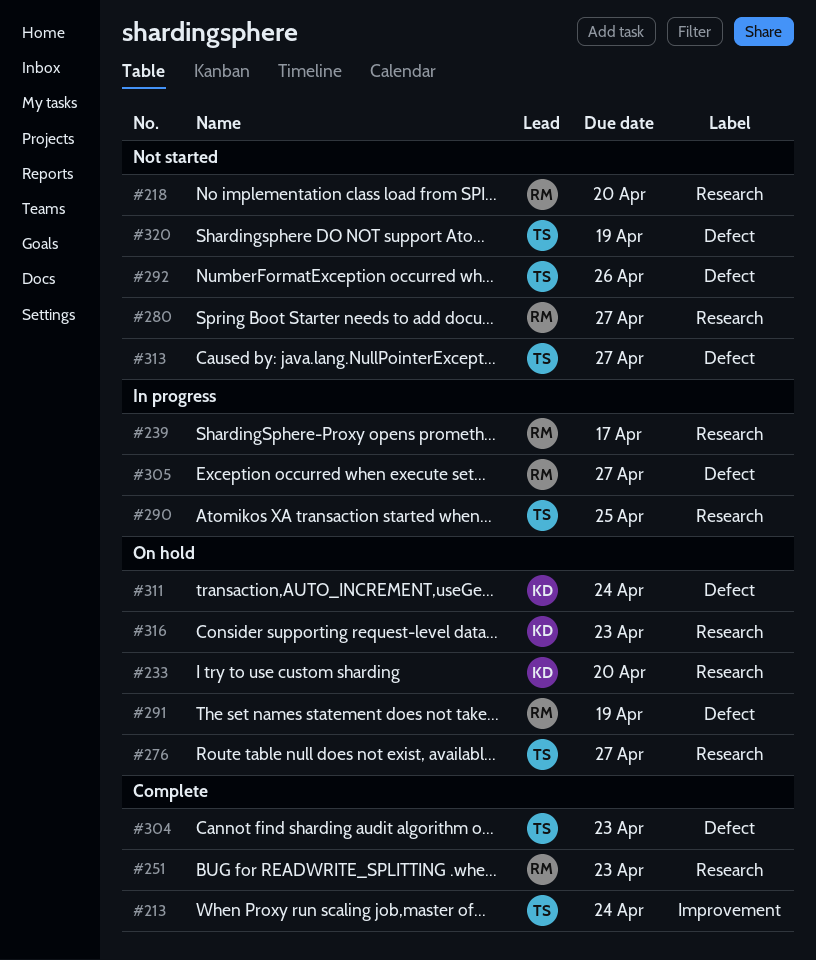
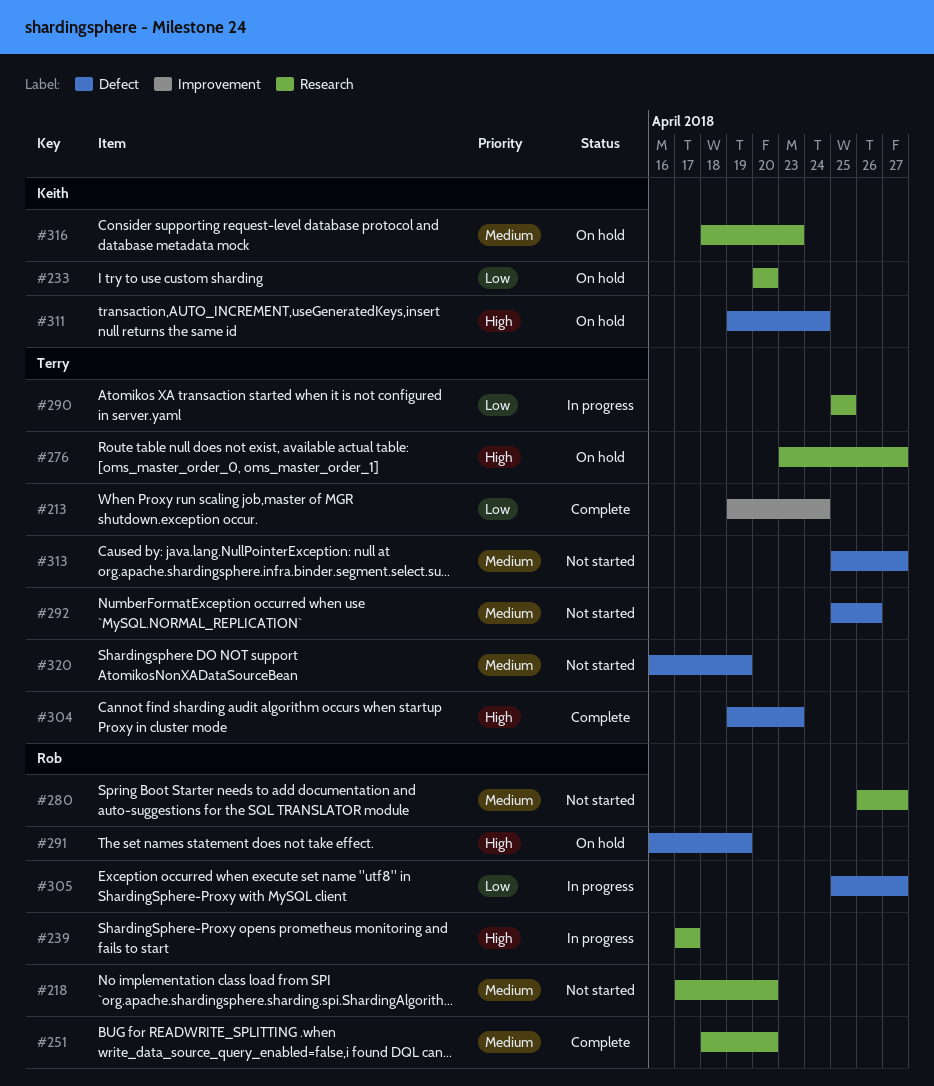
#251, due: Apr 23 -> Apr 20

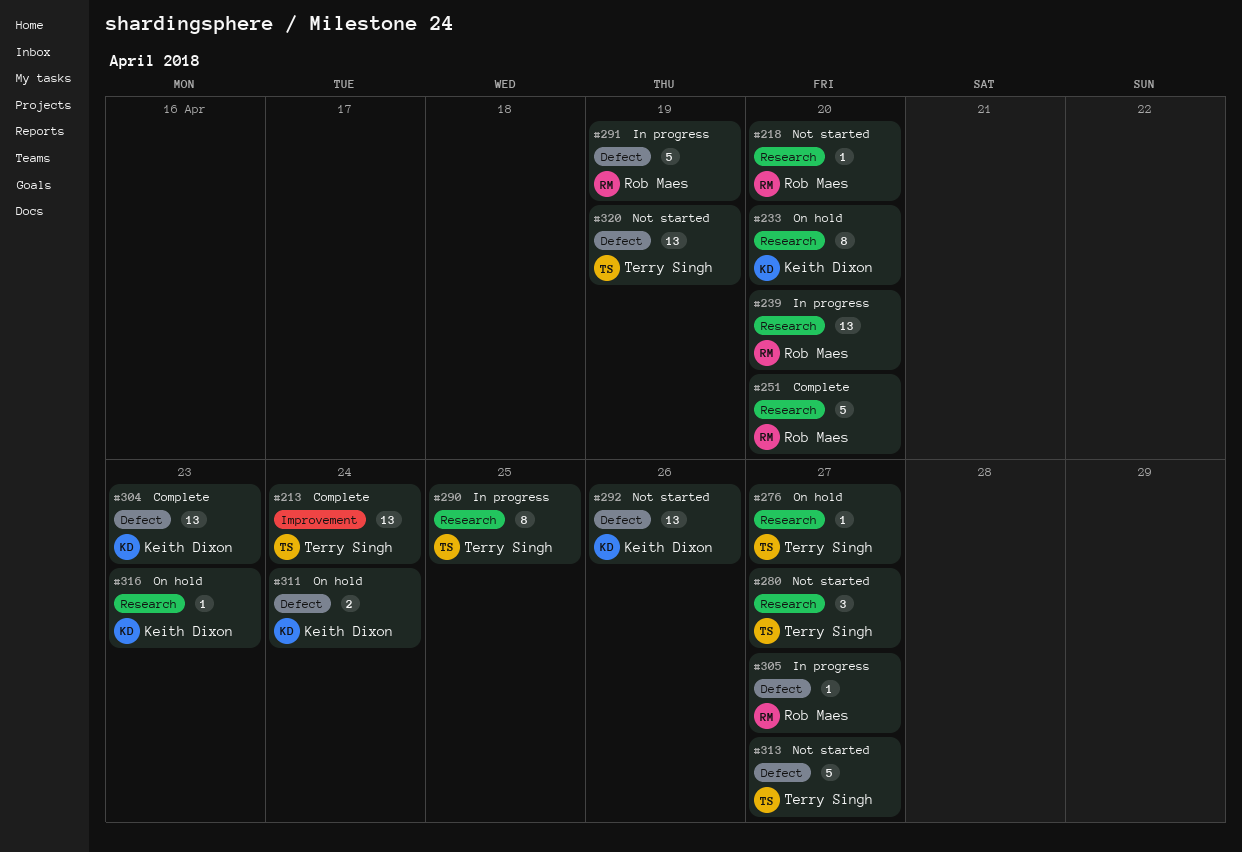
#239, due: Apr 17 -> Apr 20
#280, owner: Rob Maes -> Terry Singh
#291, status: On hold -> In progress
#292, owner: Terry Singh -> Keith Dixon
#304, owner: Terry Singh -> Keith Dixon

